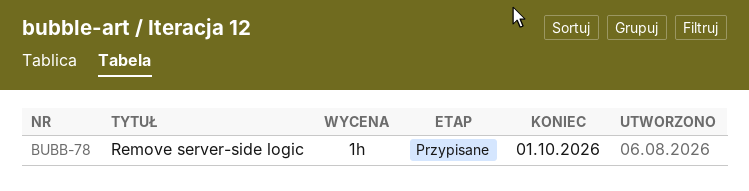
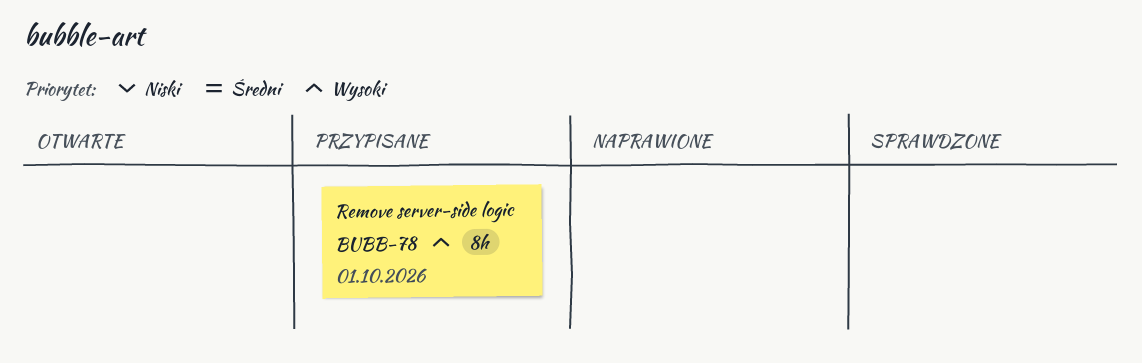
BUBB-78, estimate: 1h -> 8h

